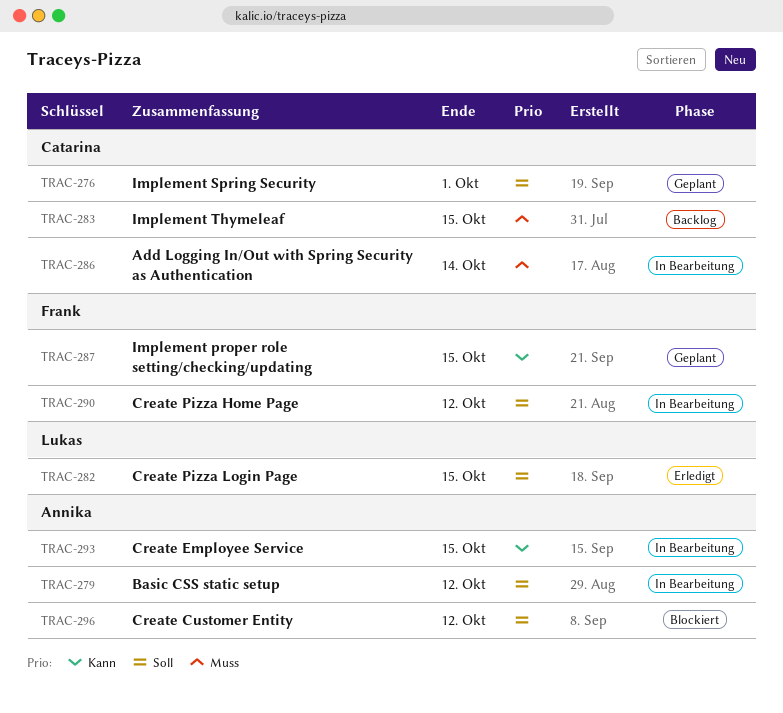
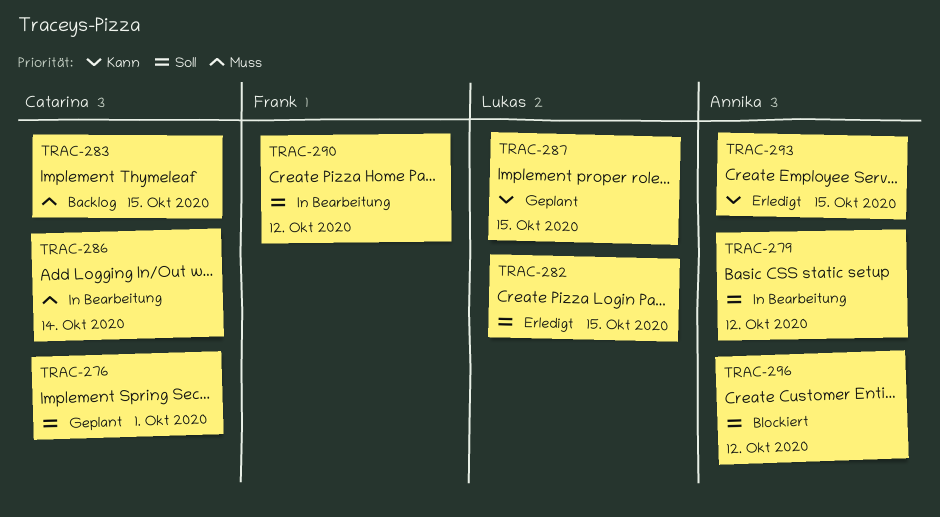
TRAC-287, owner: Frank -> Lukas
TRAC-293, status: In Bearbeitung -> Erledigt

